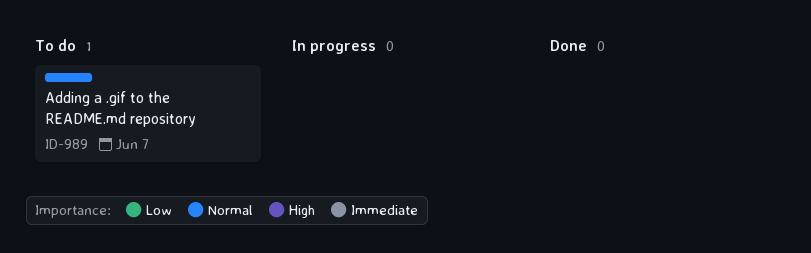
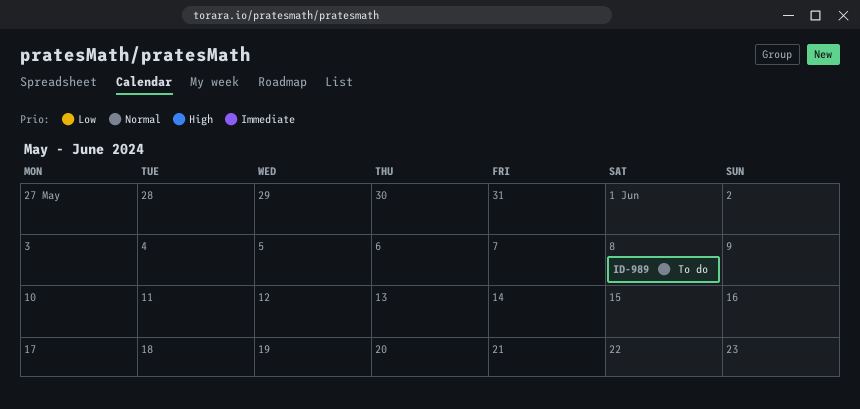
ID-989, due: Jun 7 -> Jun 8

